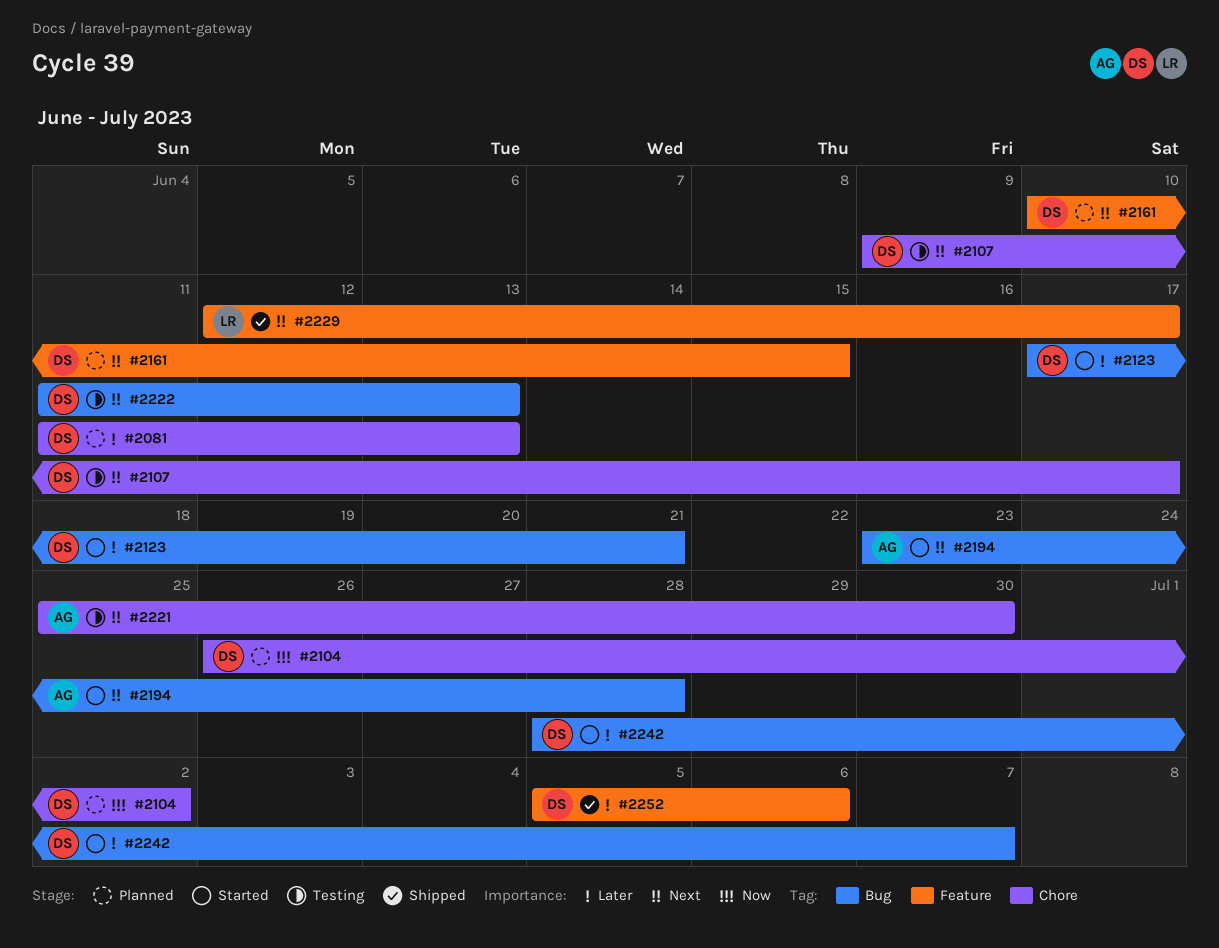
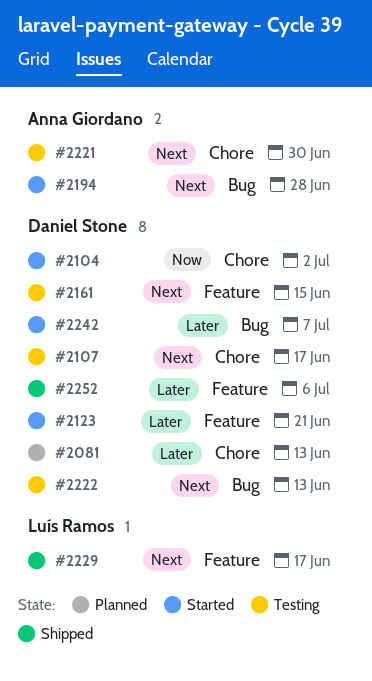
#2104, status: Planned -> Started
#2123, label: Bug -> Feature
#2161, status: Planned -> Testing

